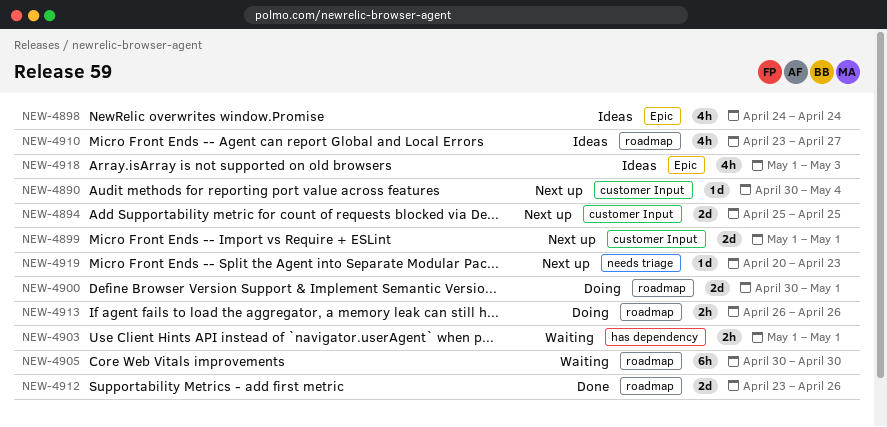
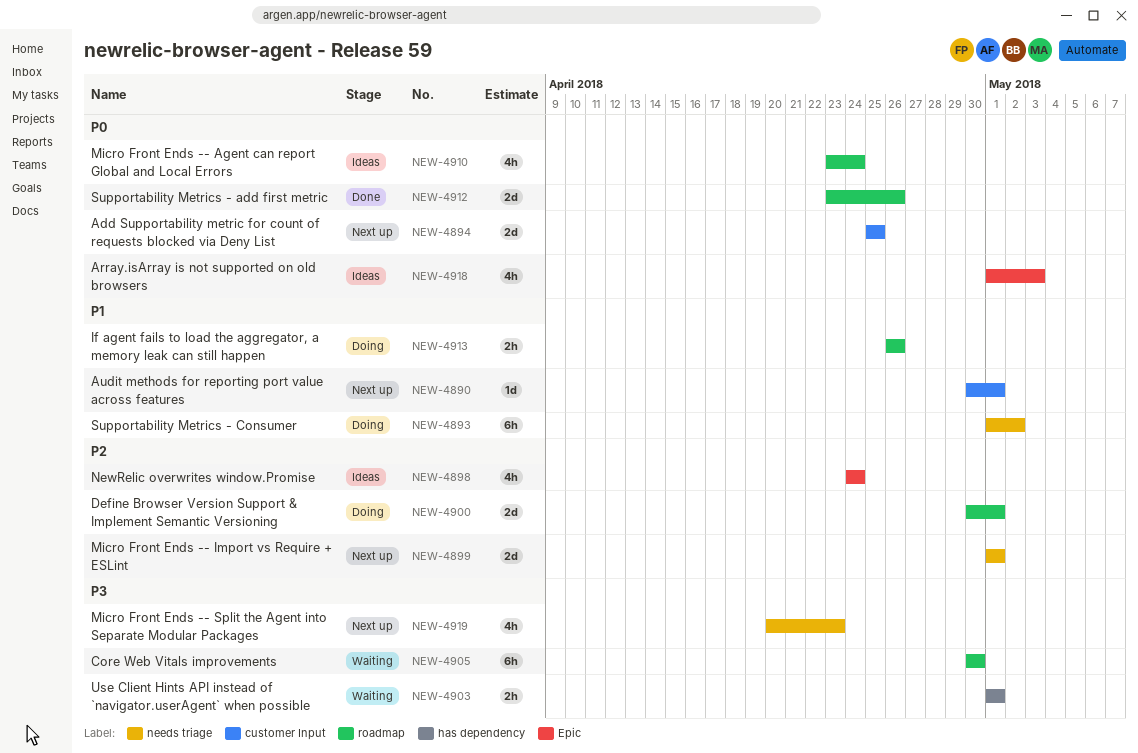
NEW-4890, due: May 4 -> May 1
NEW-4893: none -> present
NEW-4899, label: customer Input -> needs triage
NEW-4910, due: Apr 27 -> Apr 24
NEW-4919, estimate: 1d -> 4h

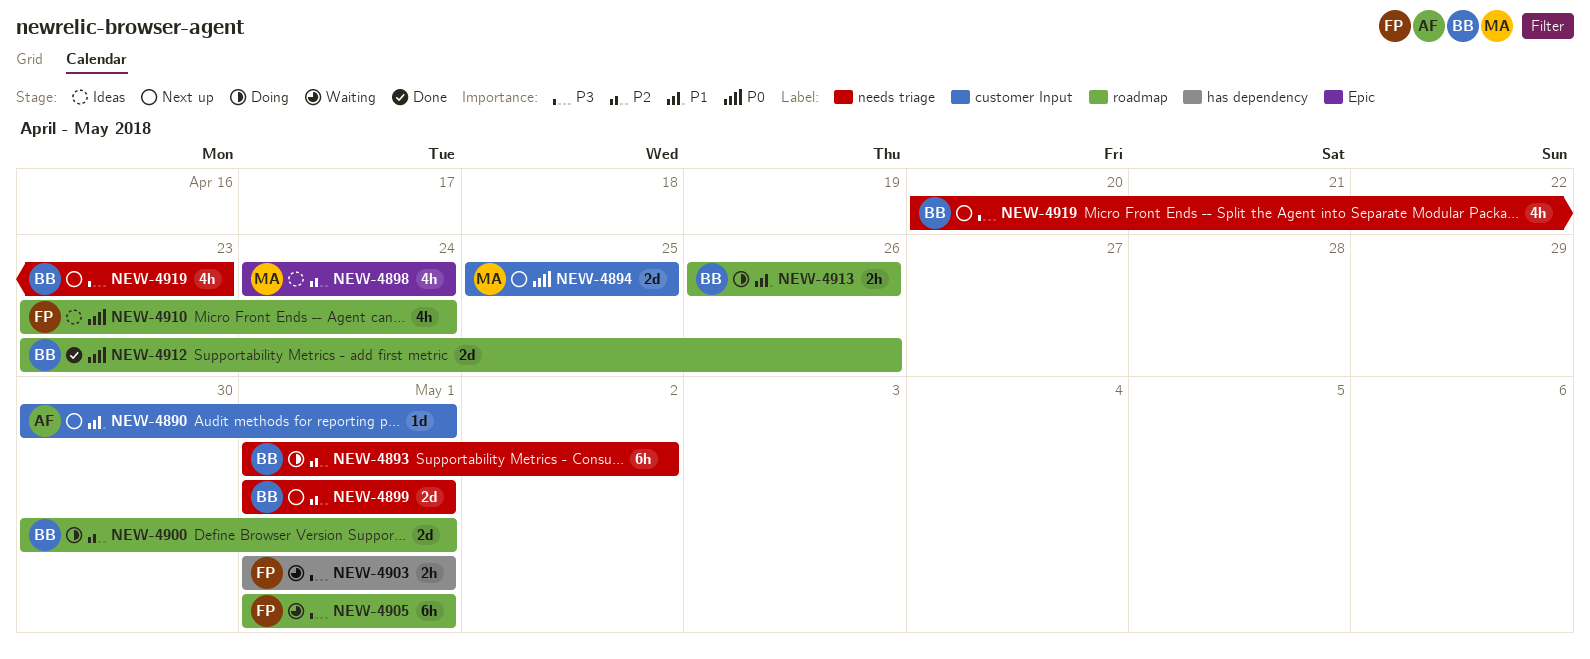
NEW-4893, priority: P1 -> P2
NEW-4905, start: Apr 30 -> May 1
NEW-4905, due: Apr 30 -> May 1
NEW-4918: present -> none

